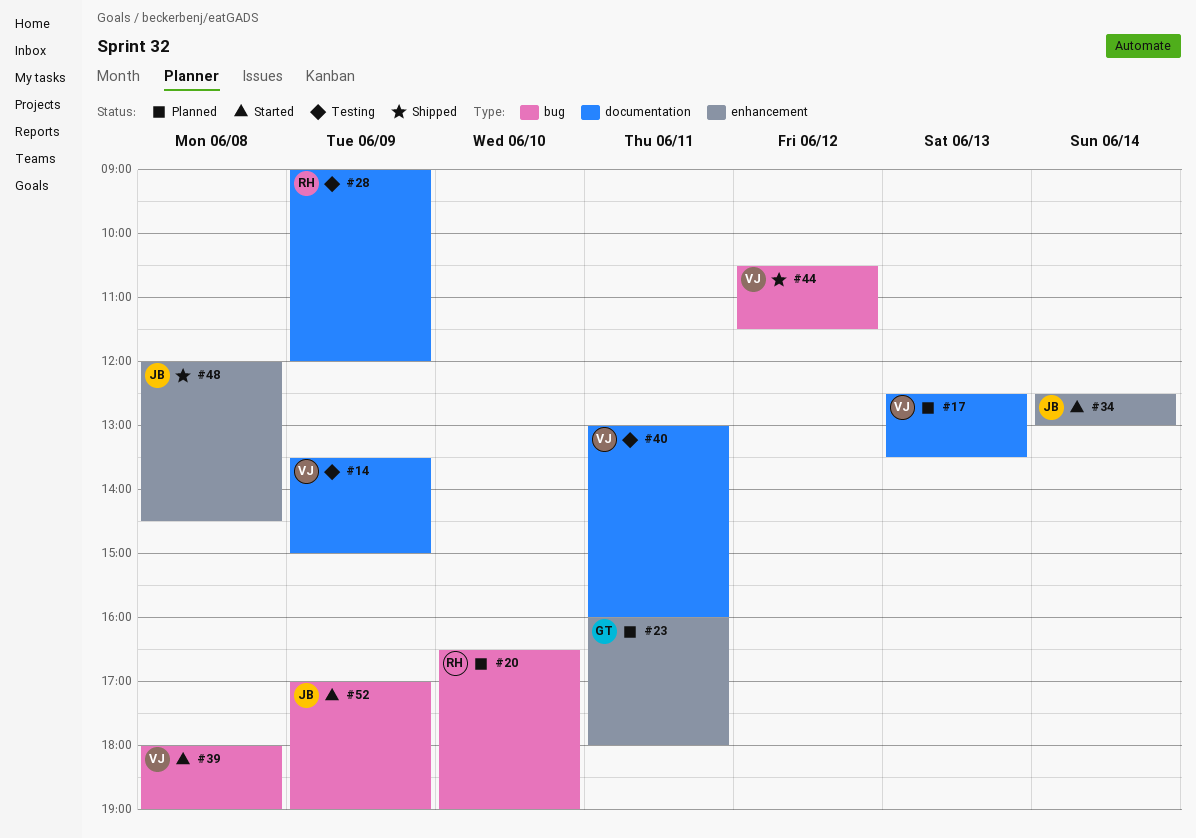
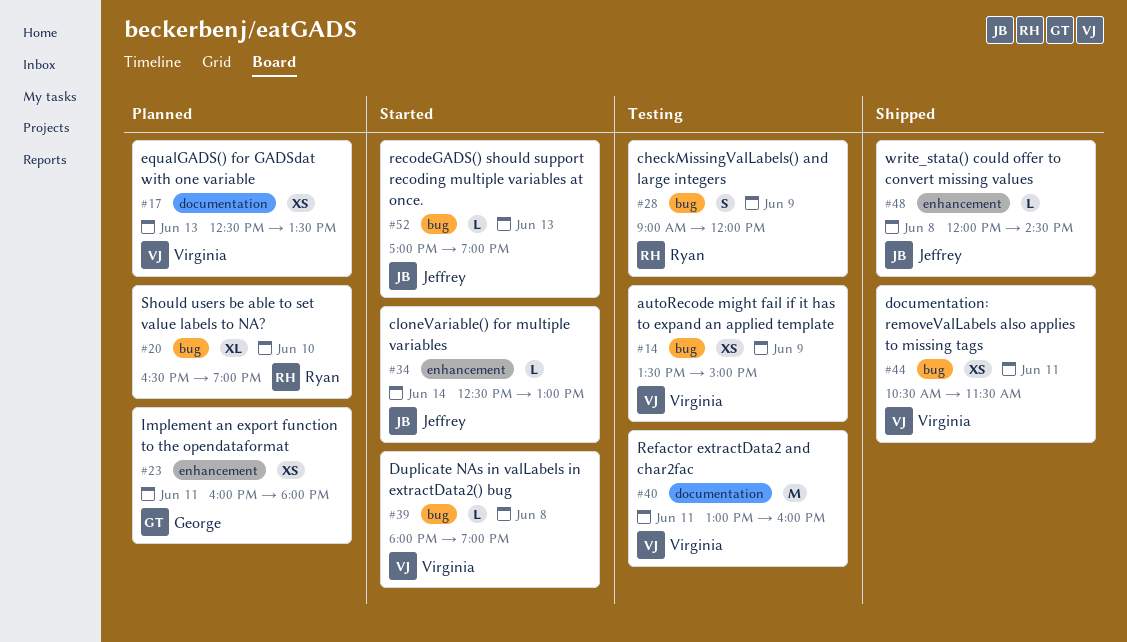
#14, label: documentation -> bug
#28, label: documentation -> bug
#44, day: Jun 12 -> Jun 11
#52, day: Jun 9 -> Jun 13

